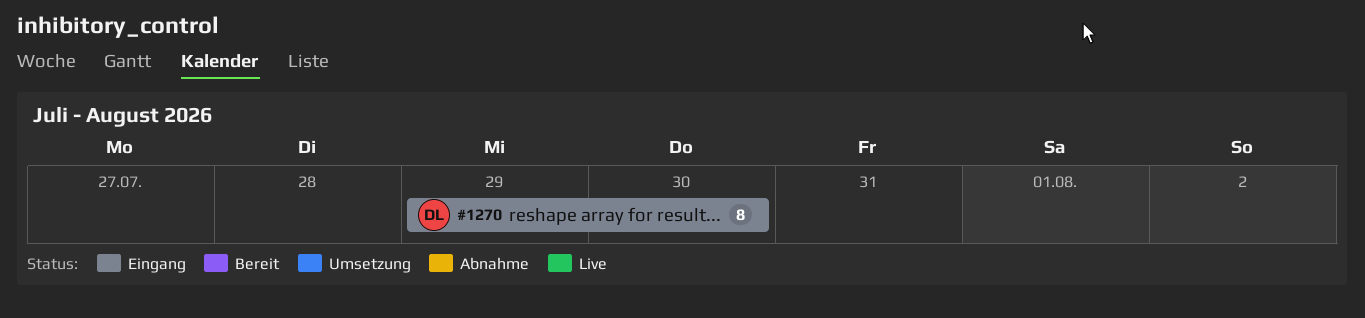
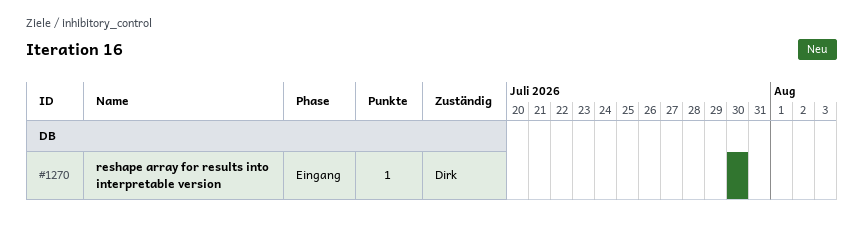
#1270, estimate: 8 -> 1
#1270, start: Jul 29 -> Jul 30

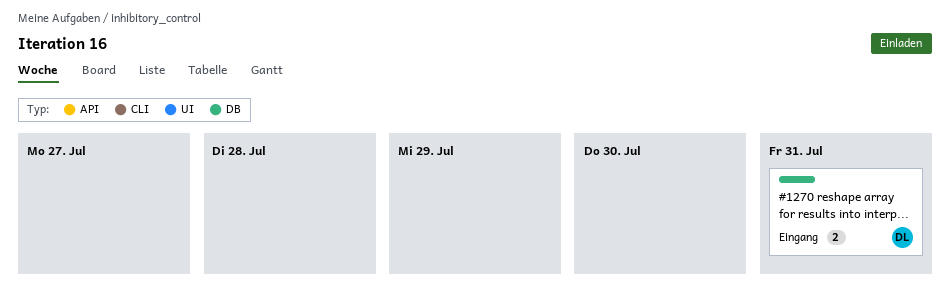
#1270, estimate: 1 -> 2
#1270, due: Jul 30 -> Jul 31

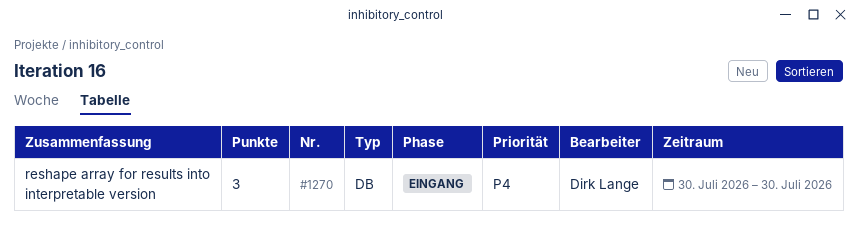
#1270, estimate: 2 -> 3
#1270, due: Jul 31 -> Jul 30

